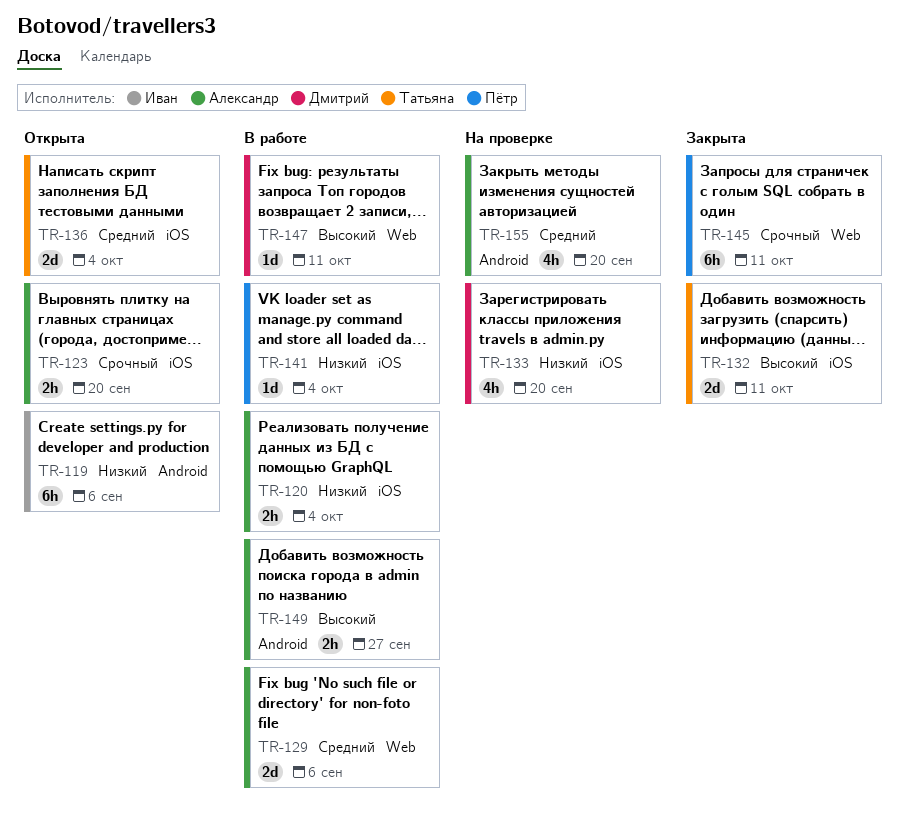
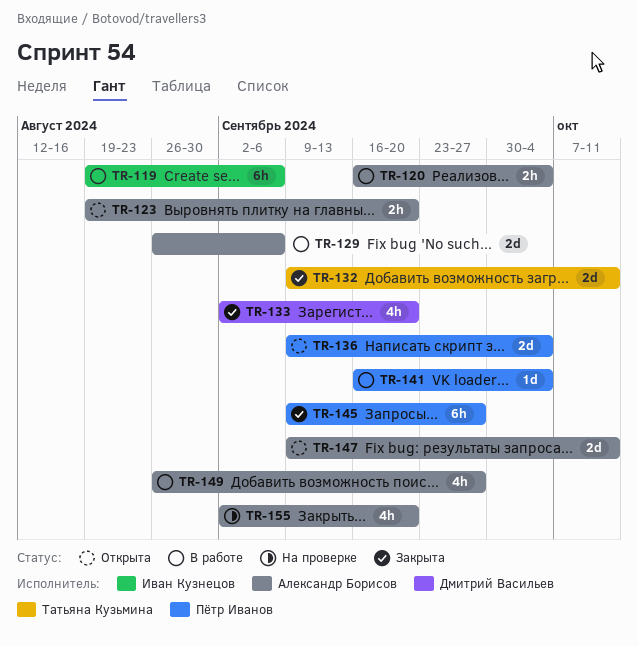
TR-119, status: Открыта -> В работе
TR-133, status: На проверке -> Закрыта
TR-136, owner: Татьяна Кузьмина -> Пётр Иванов
TR-145, due: Oct 11 -> Sep 27
TR-147, status: В работе -> Открыта
TR-147, owner: Дмитрий Васильев -> Александр Борисов
TR-147, estimate: 1d -> 2d
TR-149, estimate: 2h -> 4h

